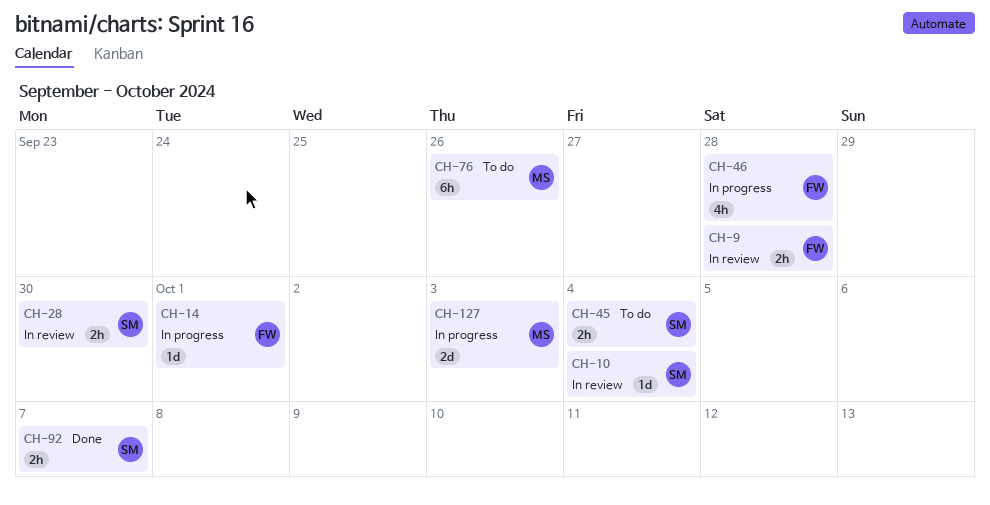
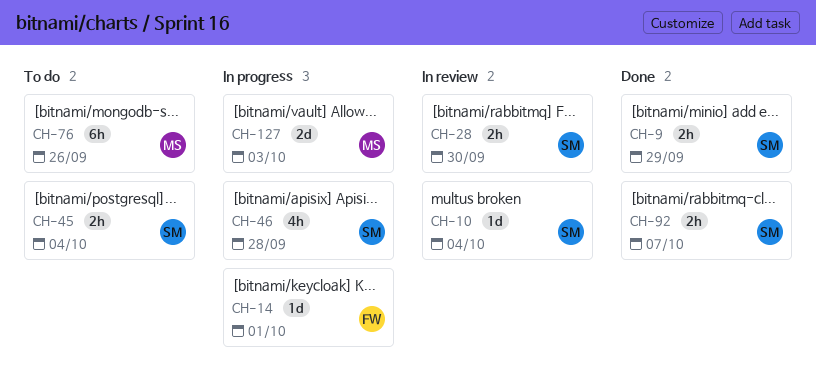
CH-9, status: In review -> Done
CH-9, owner: FW -> SM
CH-9, due: Sep 28 -> Sep 29
CH-46, owner: FW -> SM

